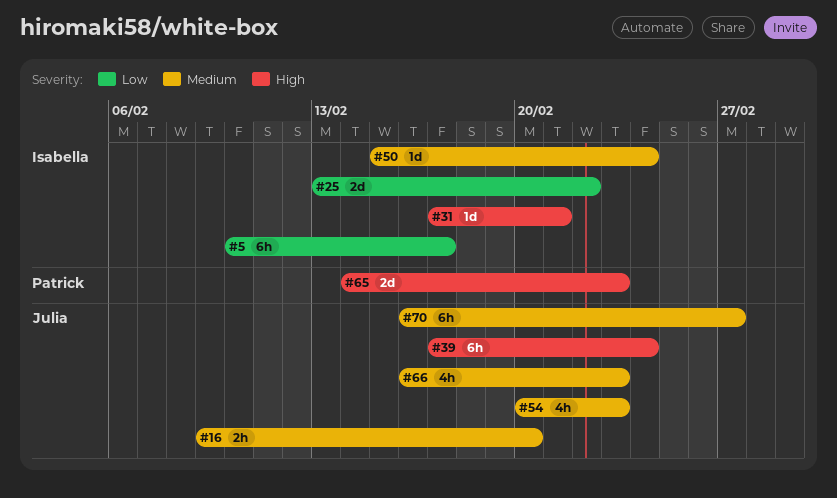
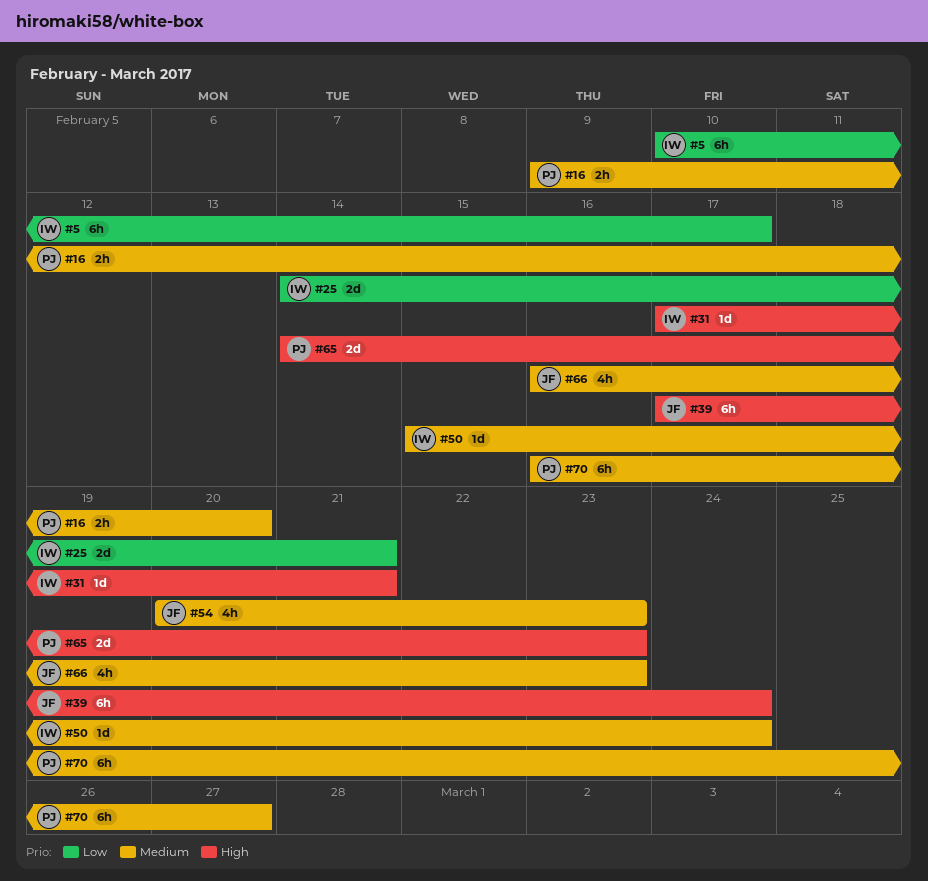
#16, owner: Julia -> Patrick
#25, start: Feb 13 -> Feb 14
#25, due: Feb 22 -> Feb 21
#70, owner: Julia -> Patrick

